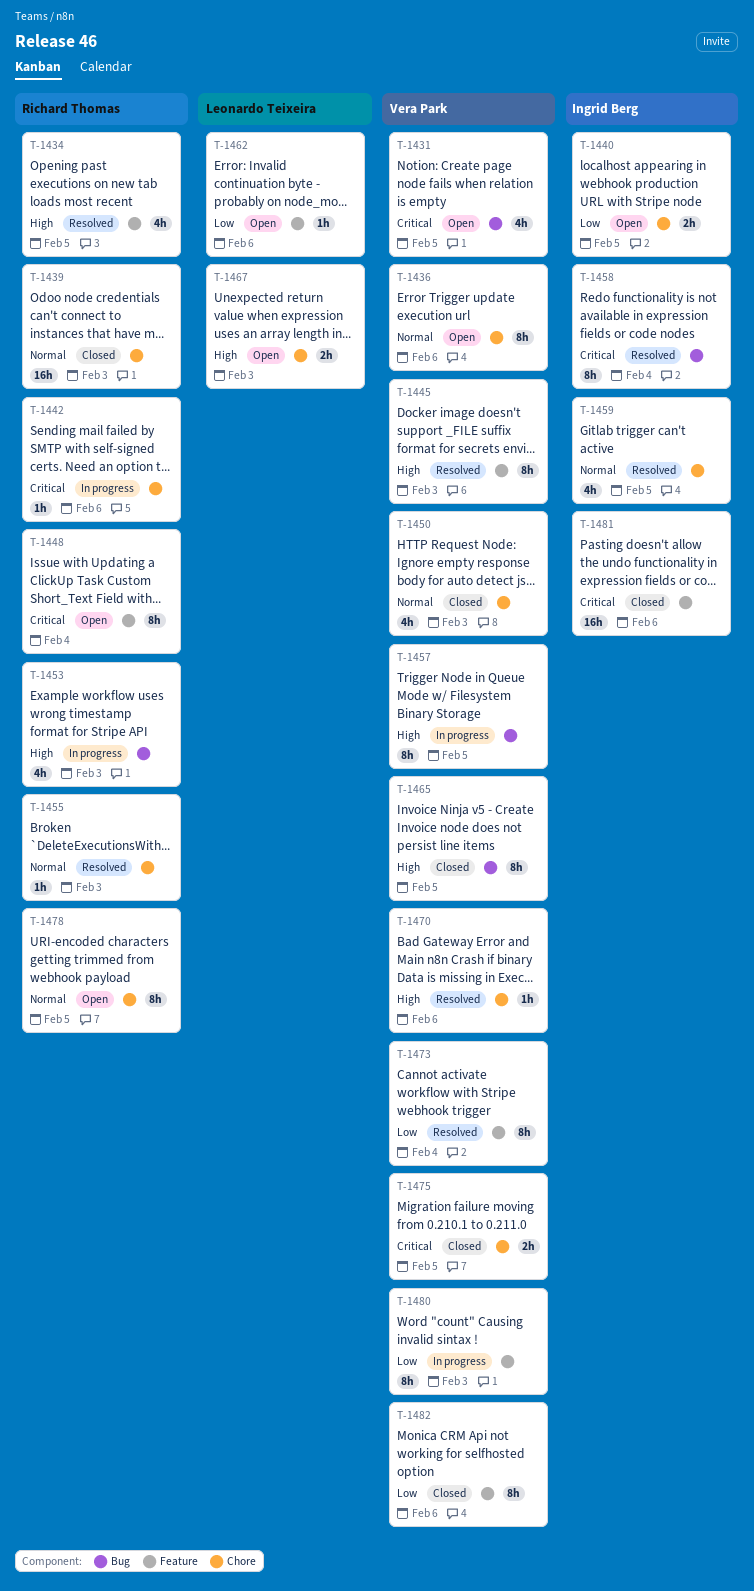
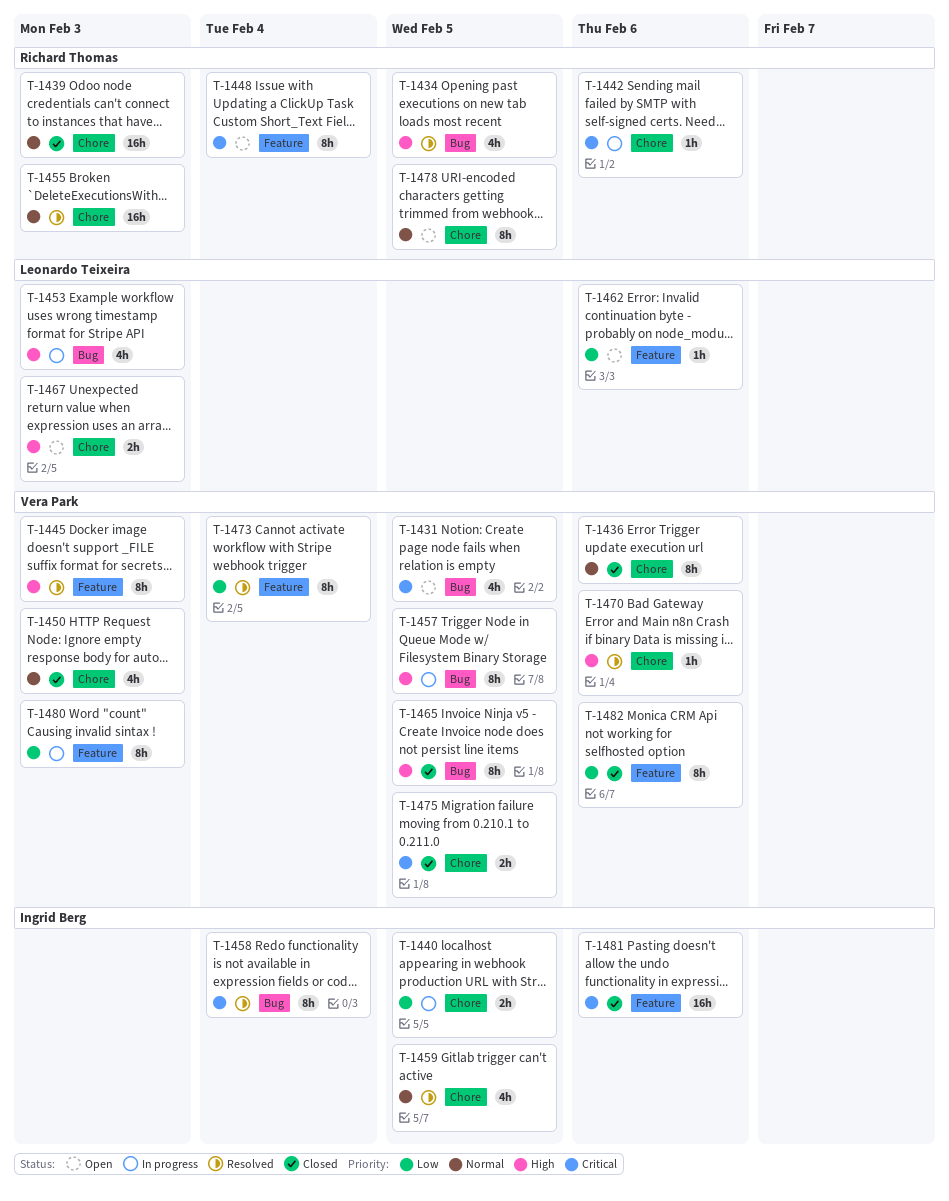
T-1434, label: Feature -> Bug
T-1436, status: Open -> Closed
T-1440, status: Open -> In progress
T-1453, owner: Richard Thomas -> Leonardo Teixeira
T-1455, estimate: 1h -> 16h

